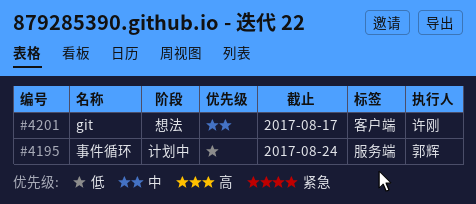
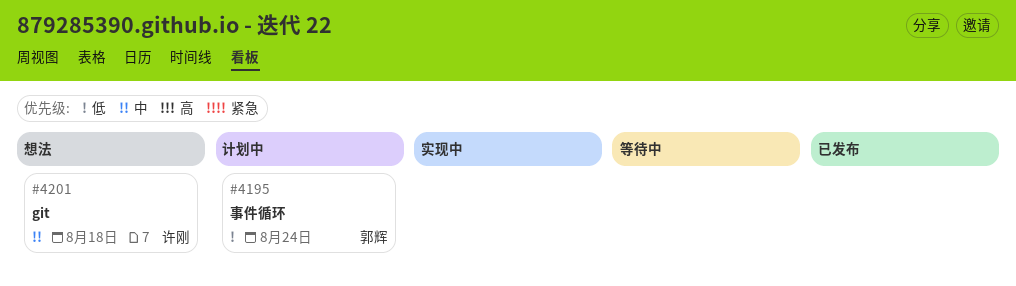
#4201, due: Aug 17 -> Aug 18

